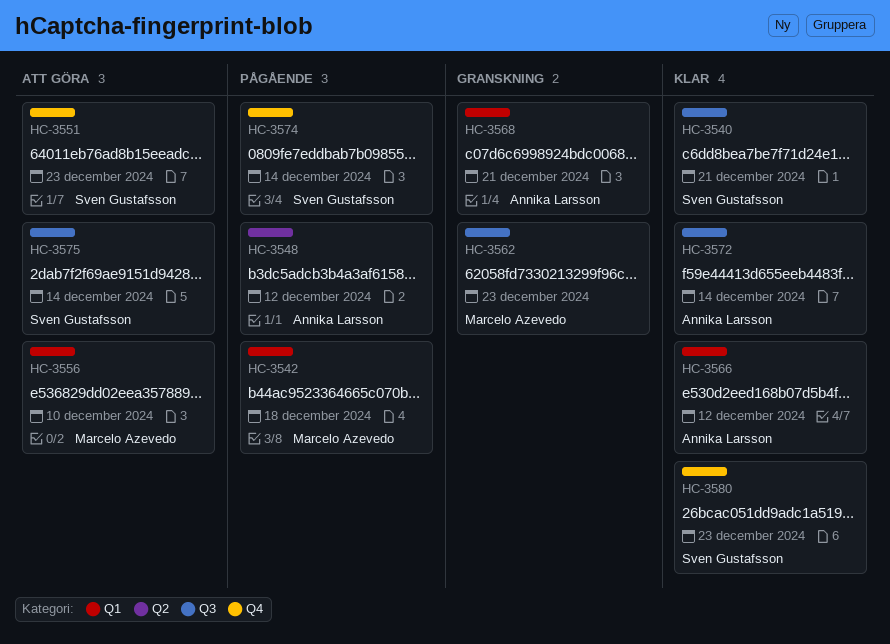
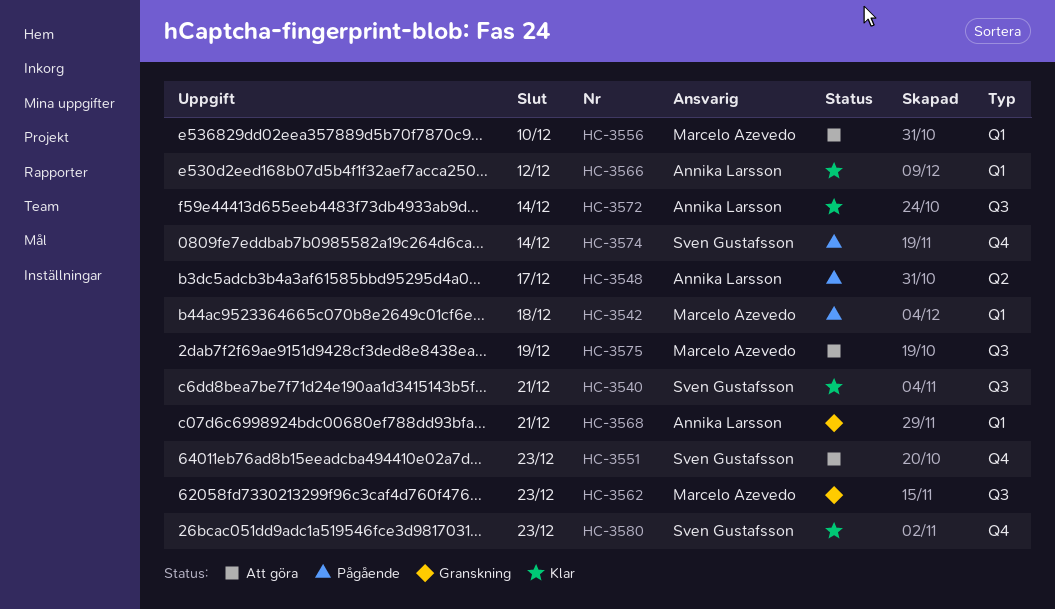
HC-3548, due: Dec 12 -> Dec 17
HC-3575, owner: Sven Gustafsson -> Marcelo Azevedo
HC-3575, due: Dec 14 -> Dec 19

